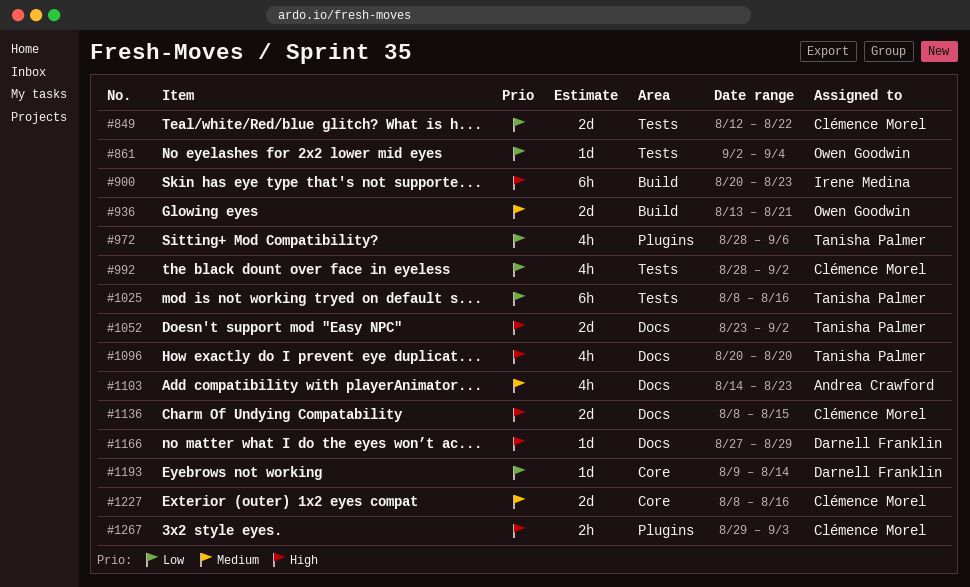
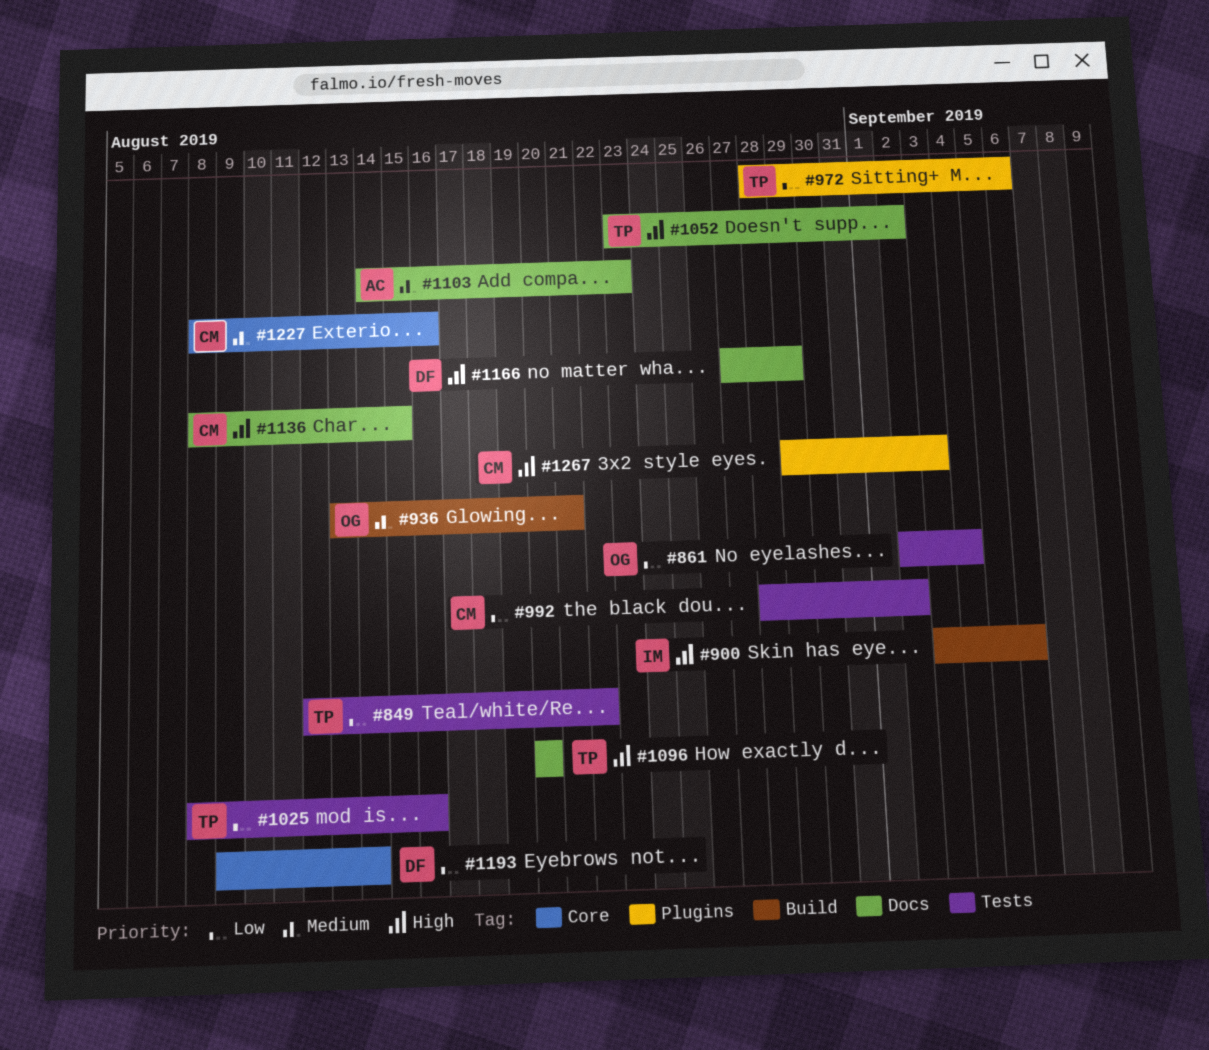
#849, owner: Clémence Morel -> Tanisha Palmer
#900, start: Aug 20 -> Sep 3
#900, due: Aug 23 -> Sep 6

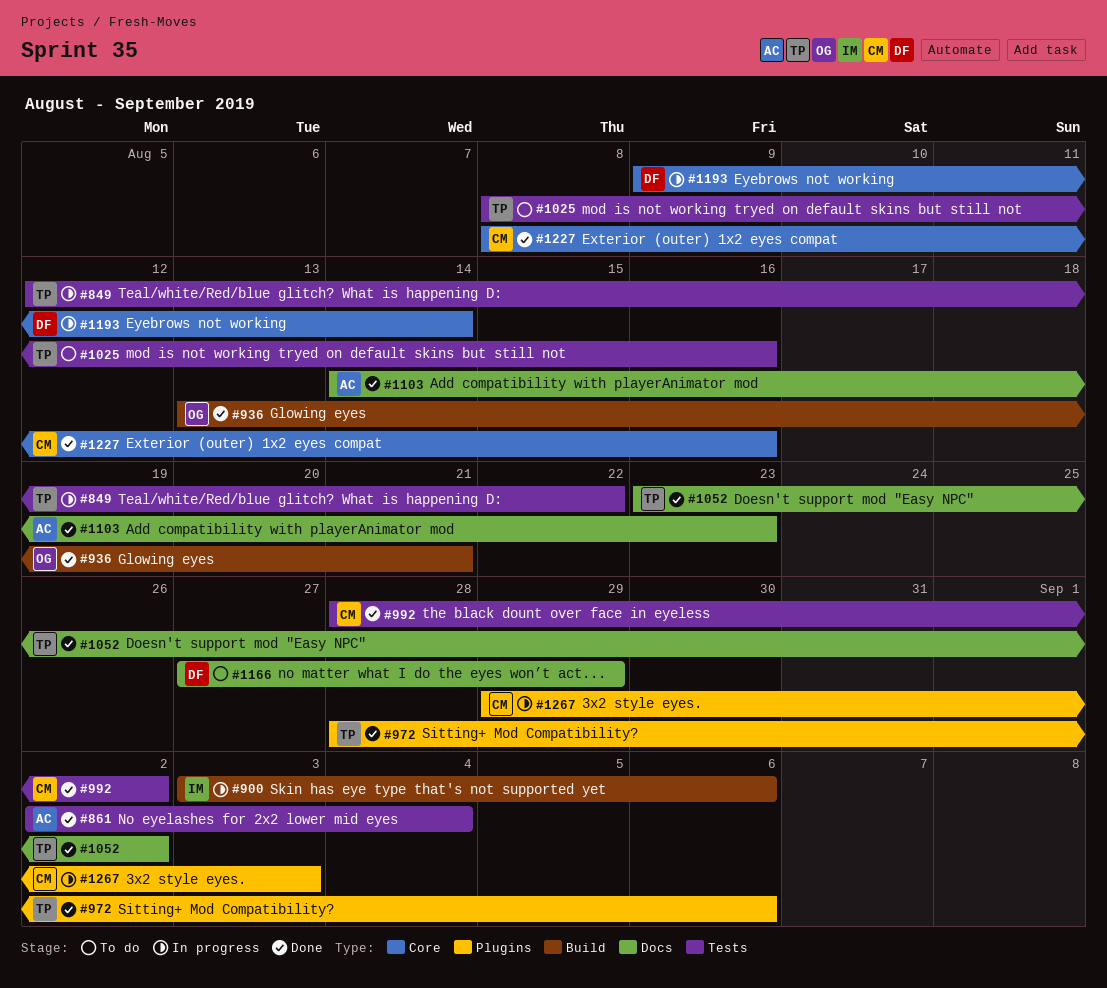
#861, owner: OG -> AC
#1096: present -> none
#1136: present -> none

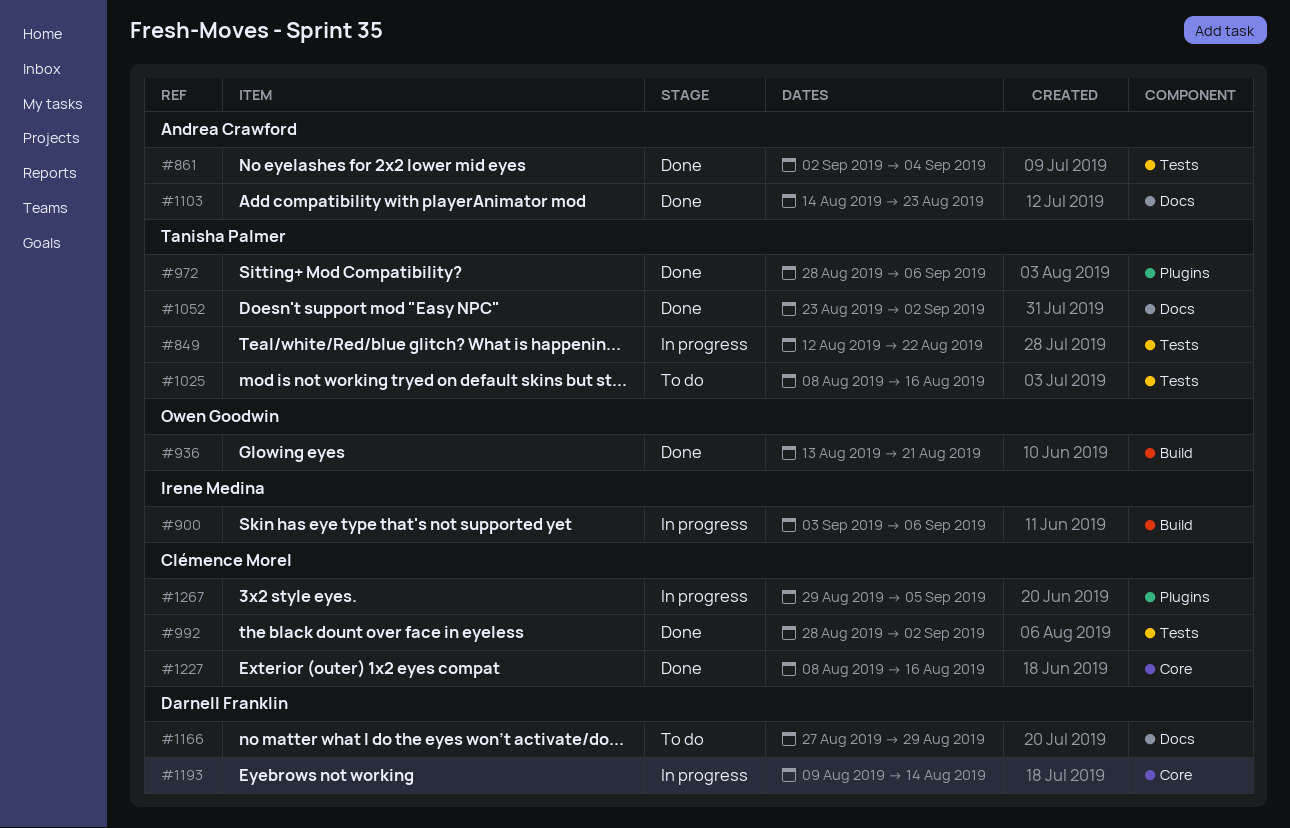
#1267, due: Sep 3 -> Sep 5

